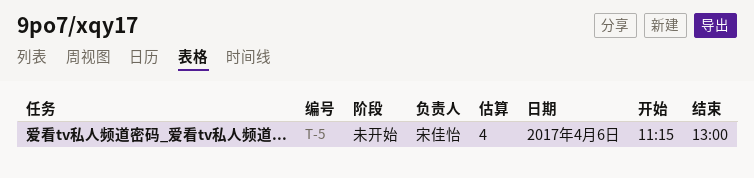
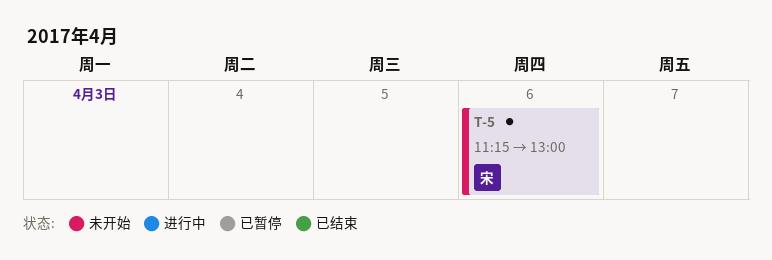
T-5, estimate: 4 -> 1

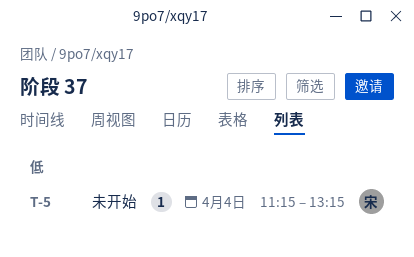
T-5, day: Apr 6 -> Apr 4
T-5, ends: 13:00 -> 13:15

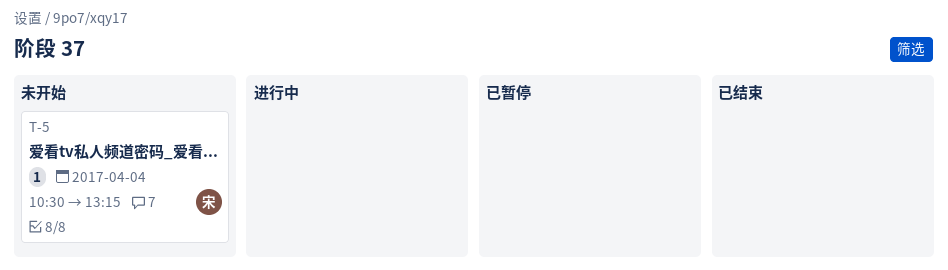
T-5, begins: 11:15 -> 10:30

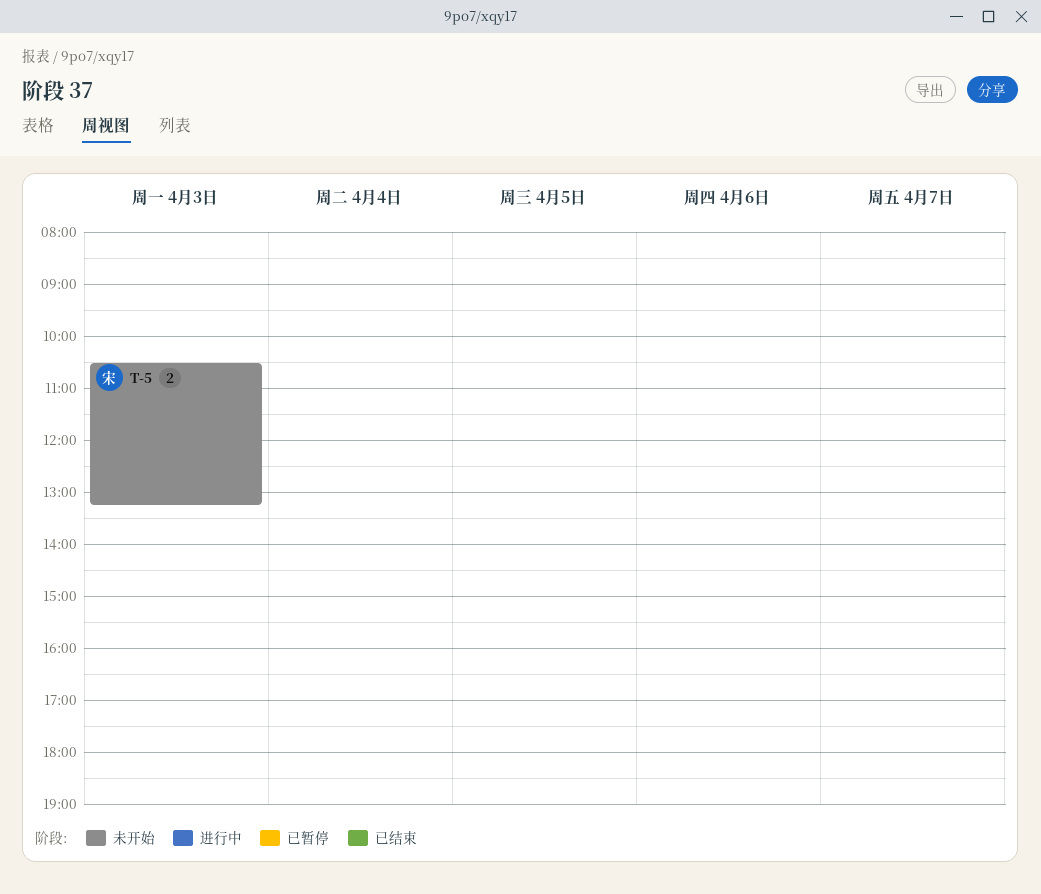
T-5, estimate: 1 -> 2
T-5, day: Apr 4 -> Apr 3

